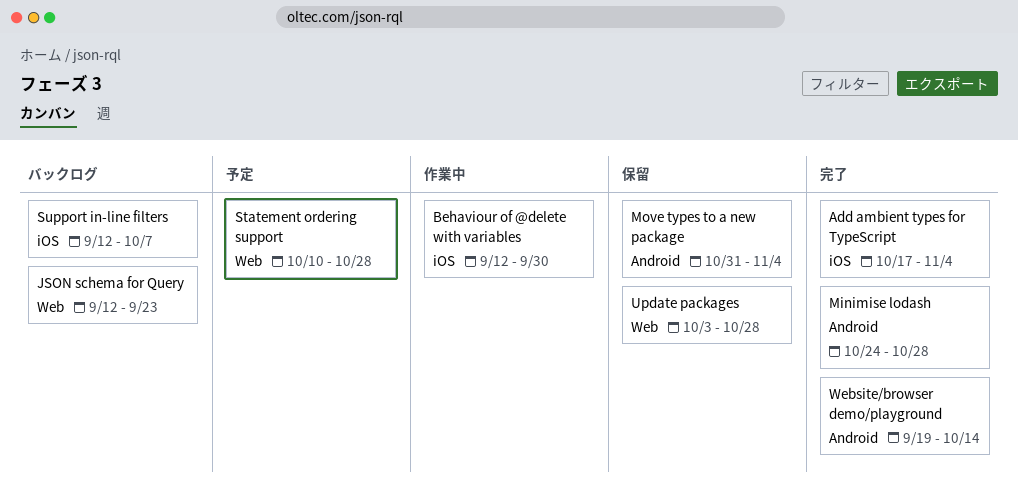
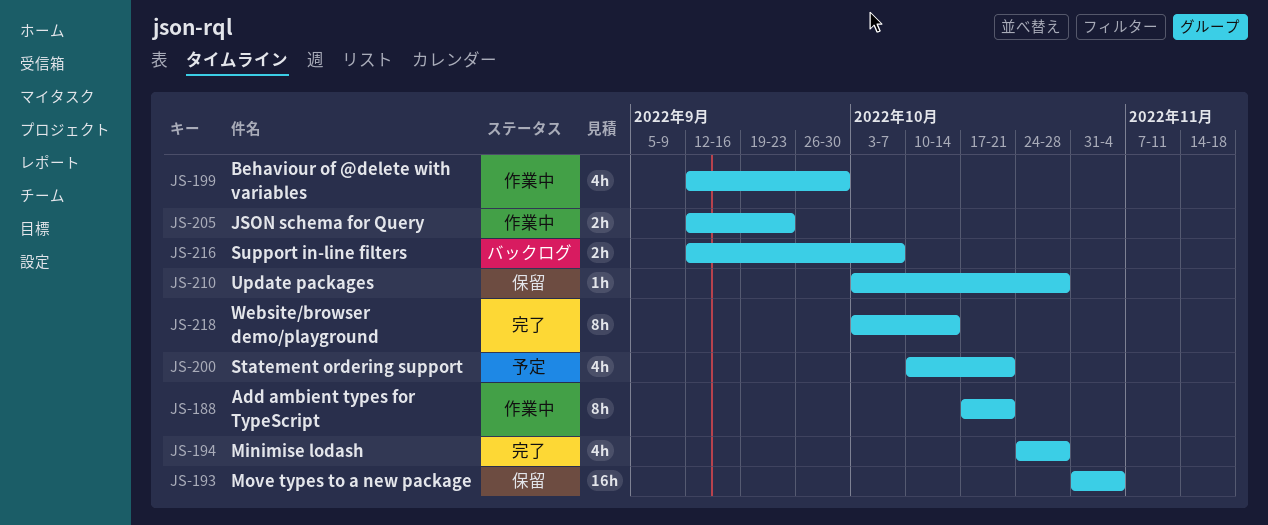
Add ambient types for TypeScript, status: 完了 -> 作業中
Add ambient types for TypeScript, due: Nov 4 -> Oct 21
JSON schema for Query, status: バックログ -> 作業中
Statement ordering support, due: Oct 28 -> Oct 21
Website/browser demo/playground, start: Sep 19 -> Oct 3

